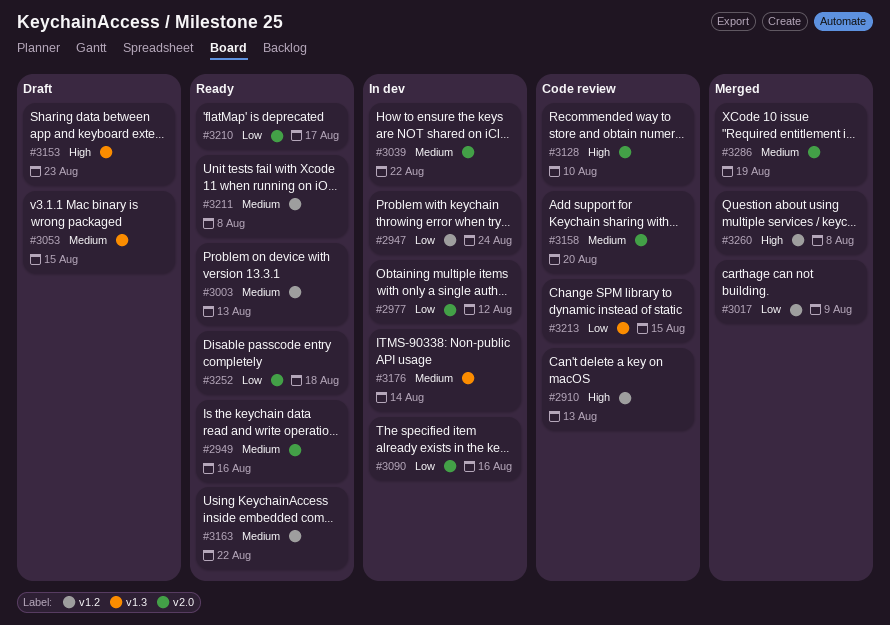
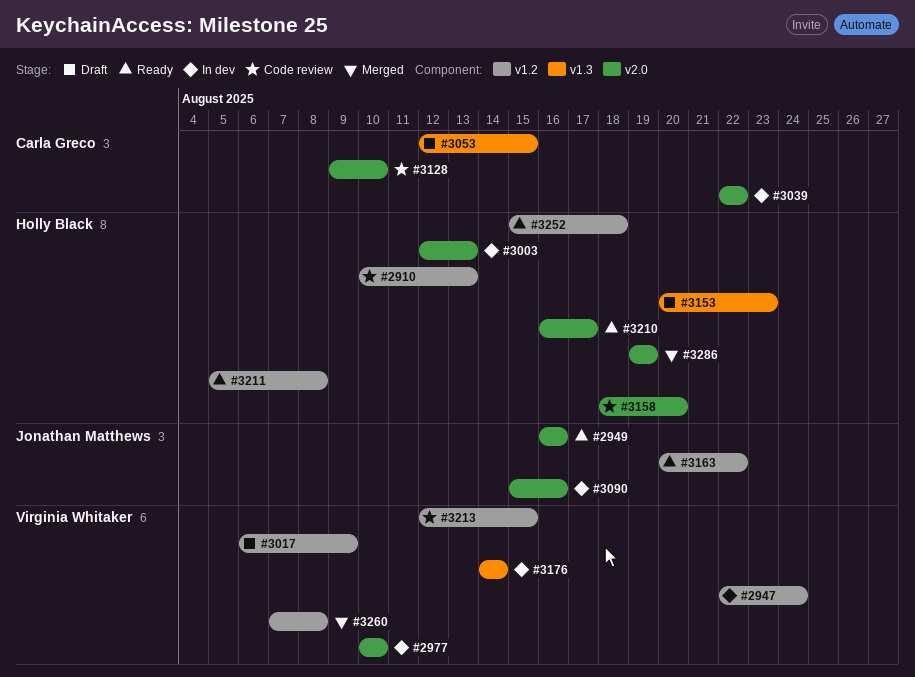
#2977, due: Aug 12 -> Aug 10
#3003, status: Ready -> In dev
#3003, label: v1.2 -> v2.0
#3017, status: Merged -> Draft
#3213, label: v1.3 -> v1.2
#3252, label: v2.0 -> v1.2

